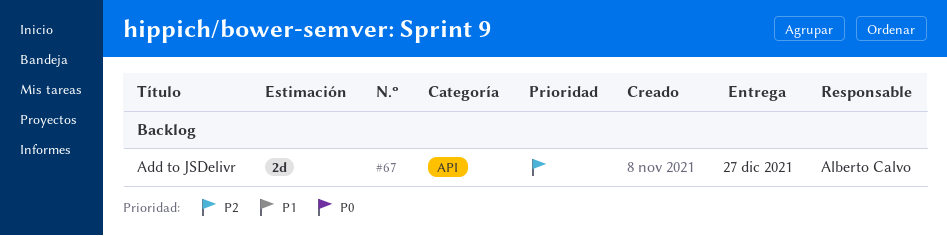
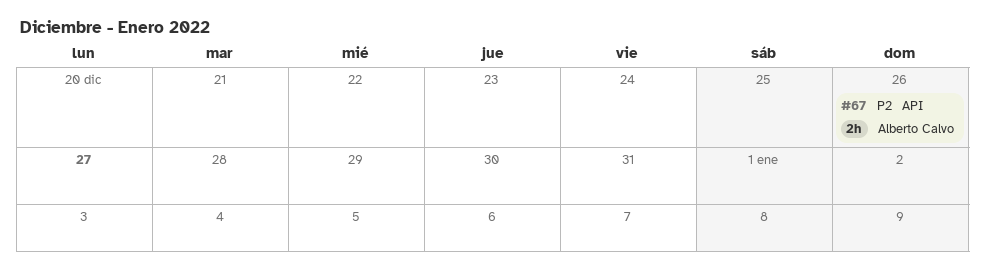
#67, estimate: 2d -> 2h
#67, due: Dec 27 -> Dec 26

